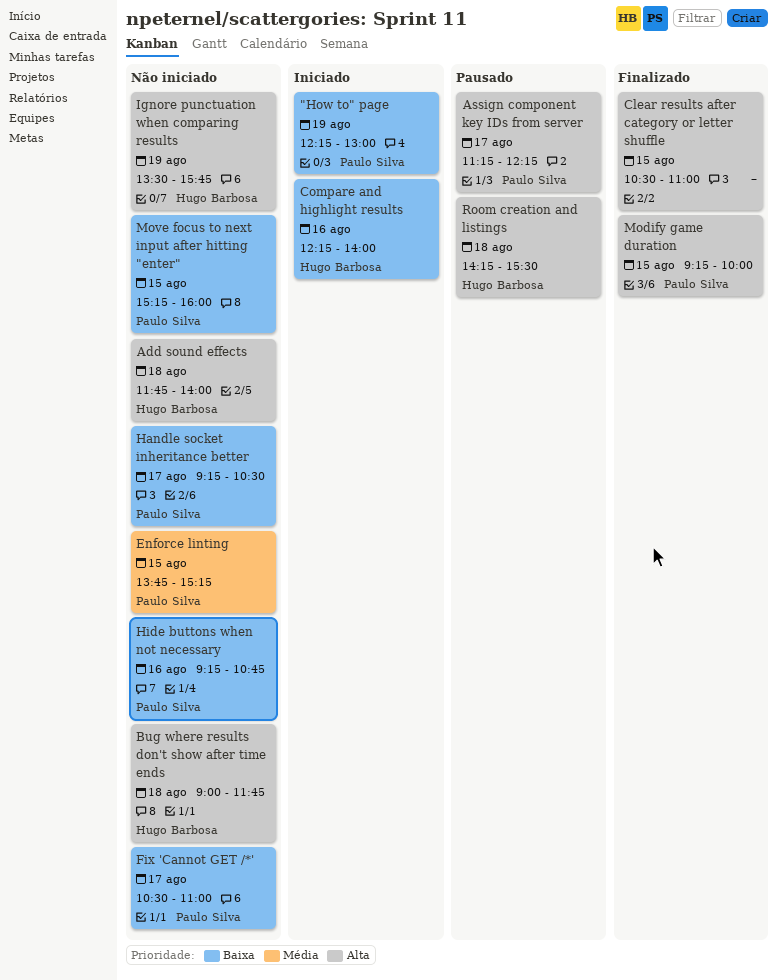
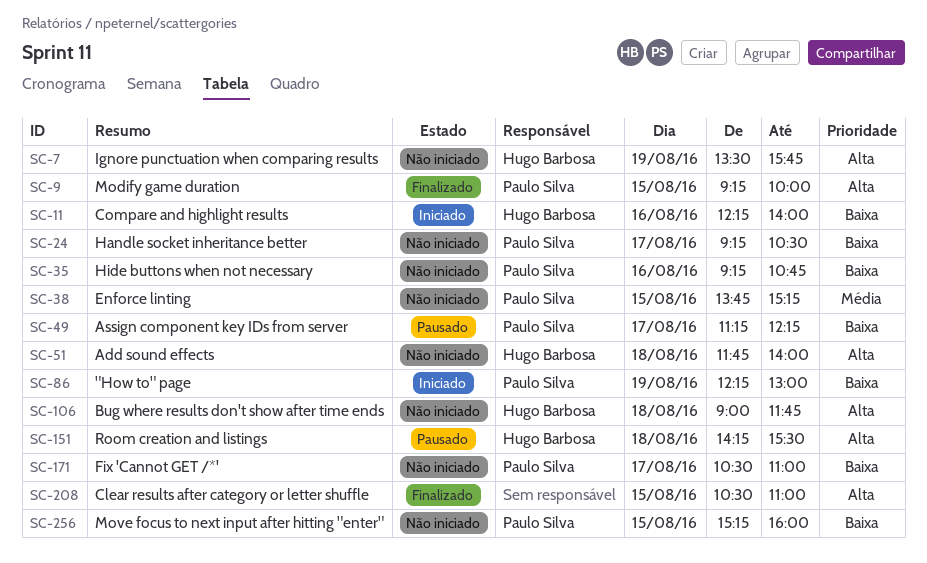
Assign component key IDs from server, priority: Alta -> Baixa

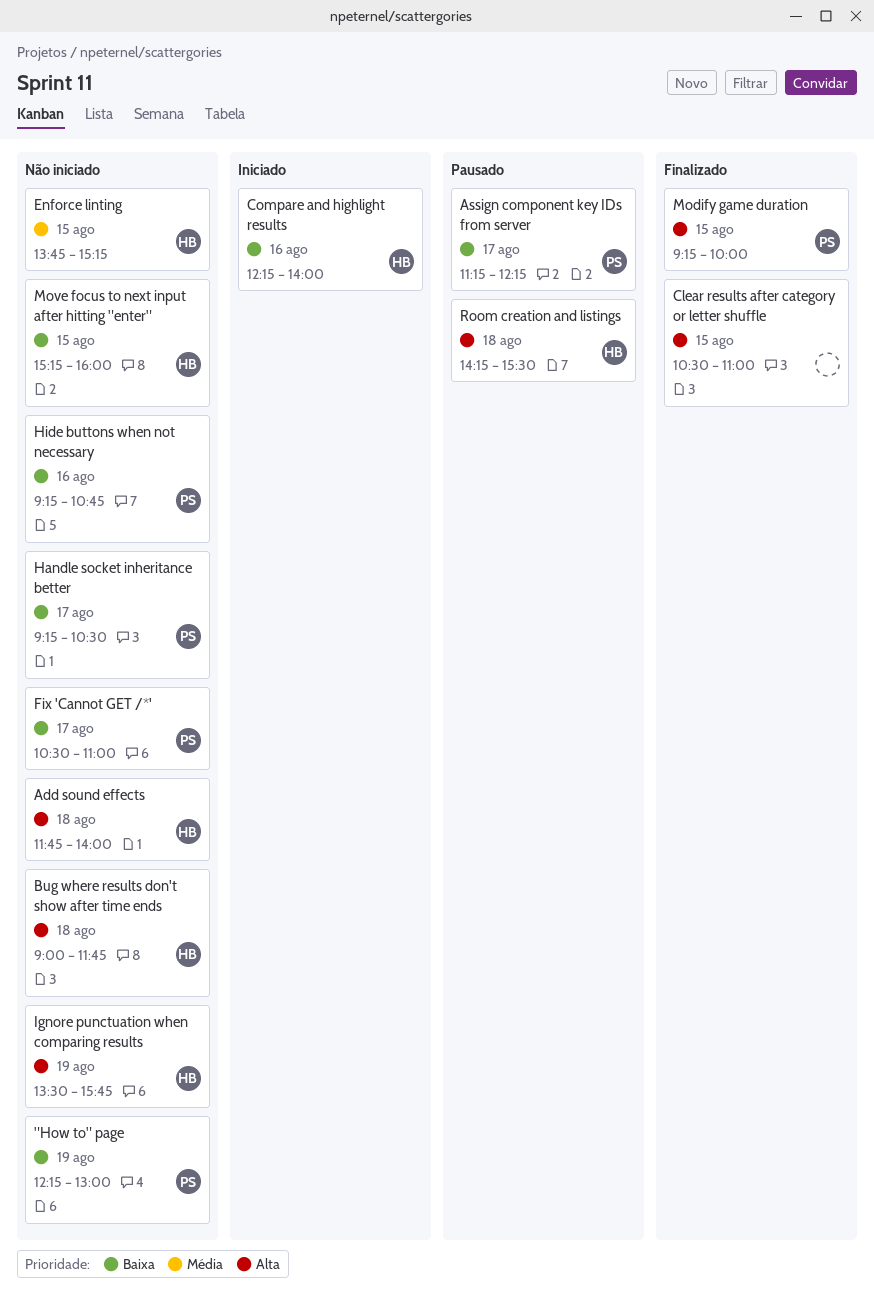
"How to" page, status: Iniciado -> Não iniciado
Enforce linting, owner: Paulo Silva -> Hugo Barbosa
Move focus to next input after hitting "enter", owner: Paulo Silva -> Hugo Barbosa

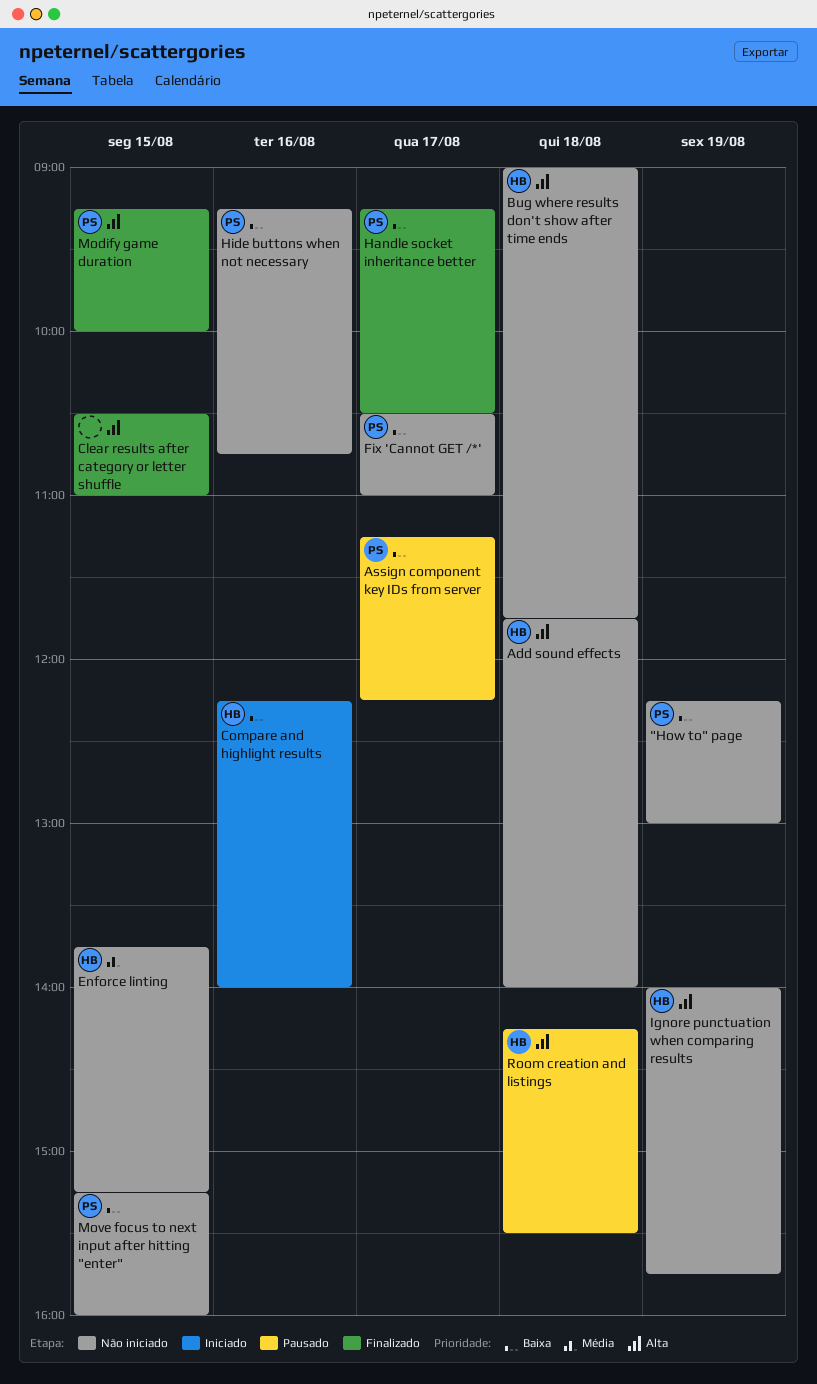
Handle socket inheritance better, status: Não iniciado -> Finalizado
Ignore punctuation when comparing results, begins: 13:30 -> 14:00
Move focus to next input after hitting "enter", owner: HB -> PS

